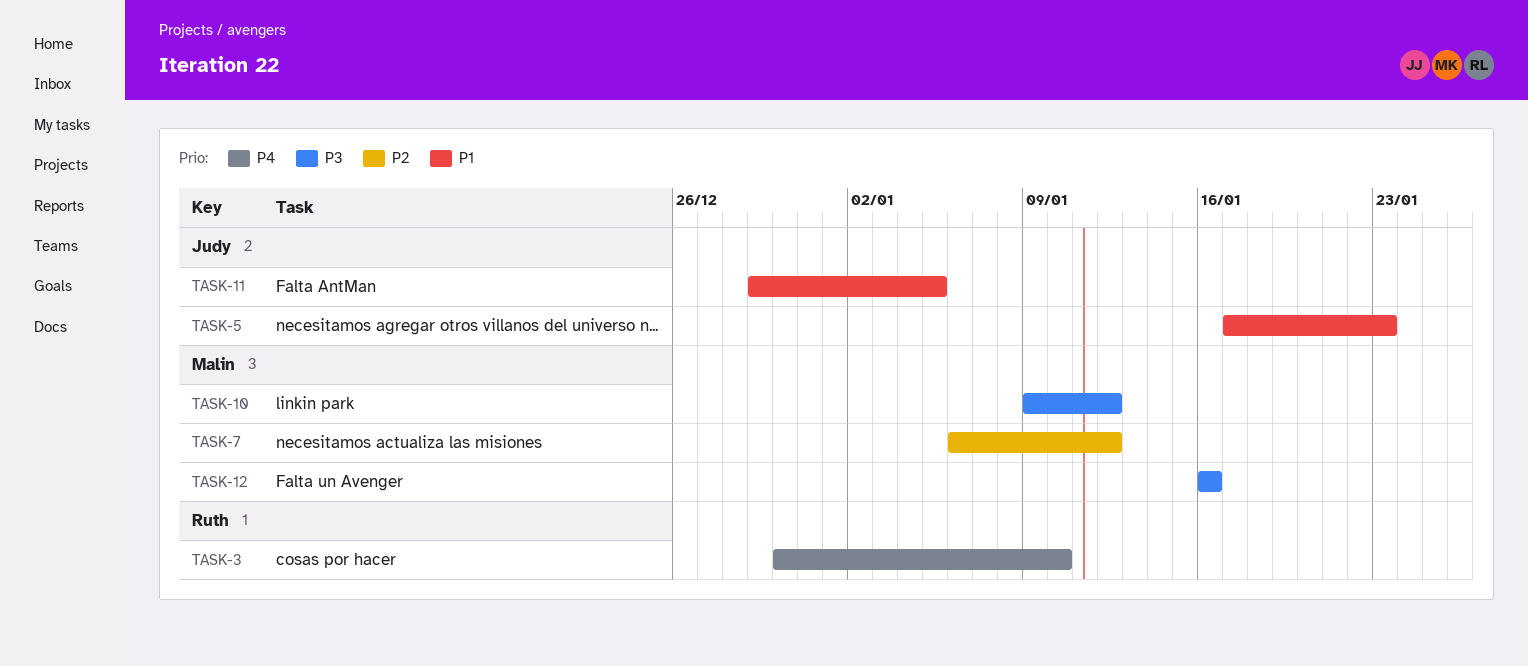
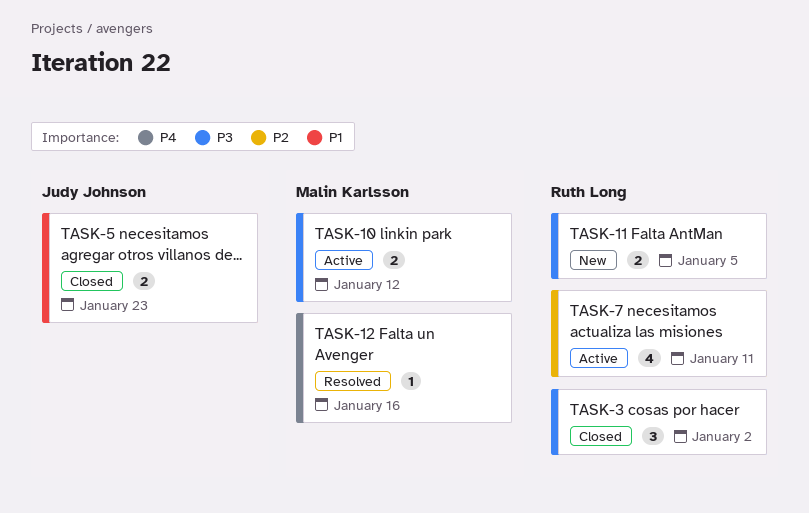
TASK-3, priority: P4 -> P3
TASK-3, due: Jan 10 -> Jan 2
TASK-7, owner: Malin Karlsson -> Ruth Long
TASK-7, due: Jan 12 -> Jan 11
TASK-11, owner: Judy Johnson -> Ruth Long
TASK-11, priority: P1 -> P3
TASK-12, priority: P3 -> P4

